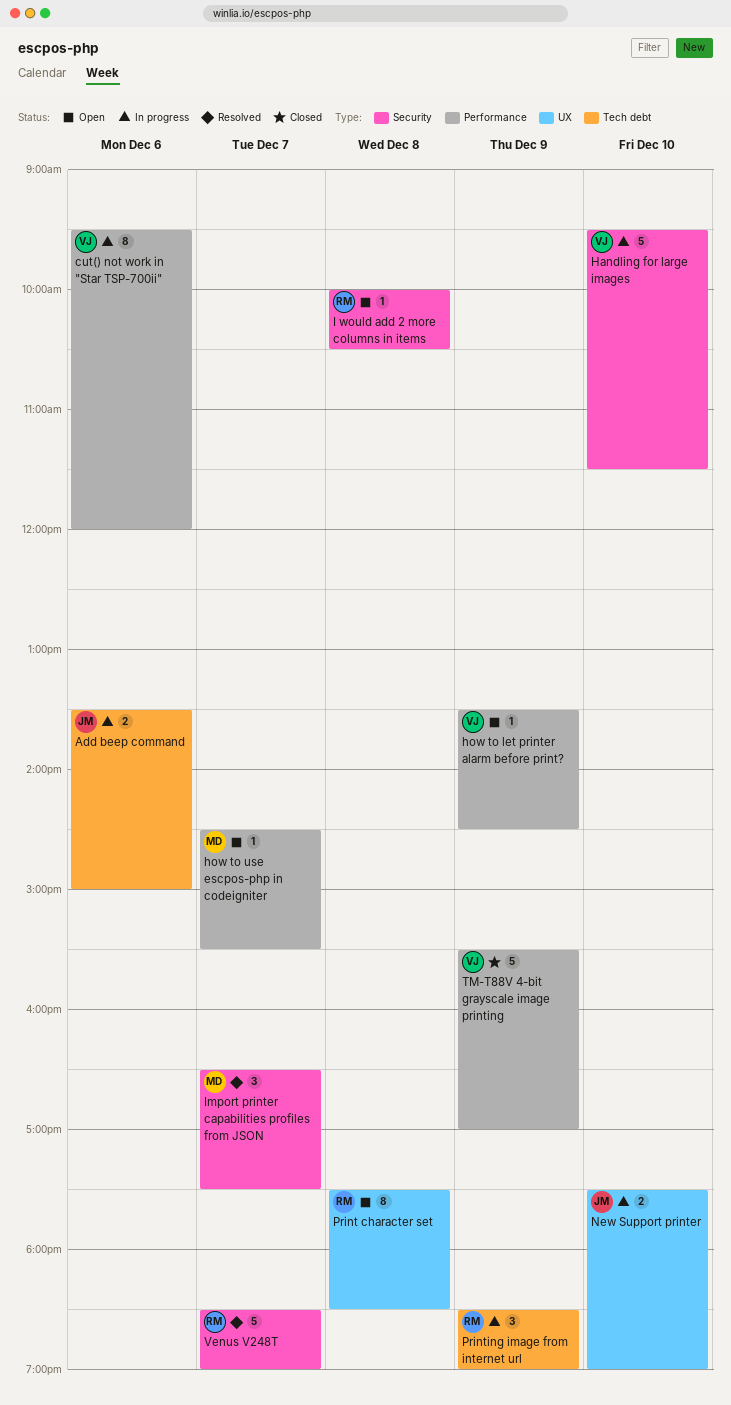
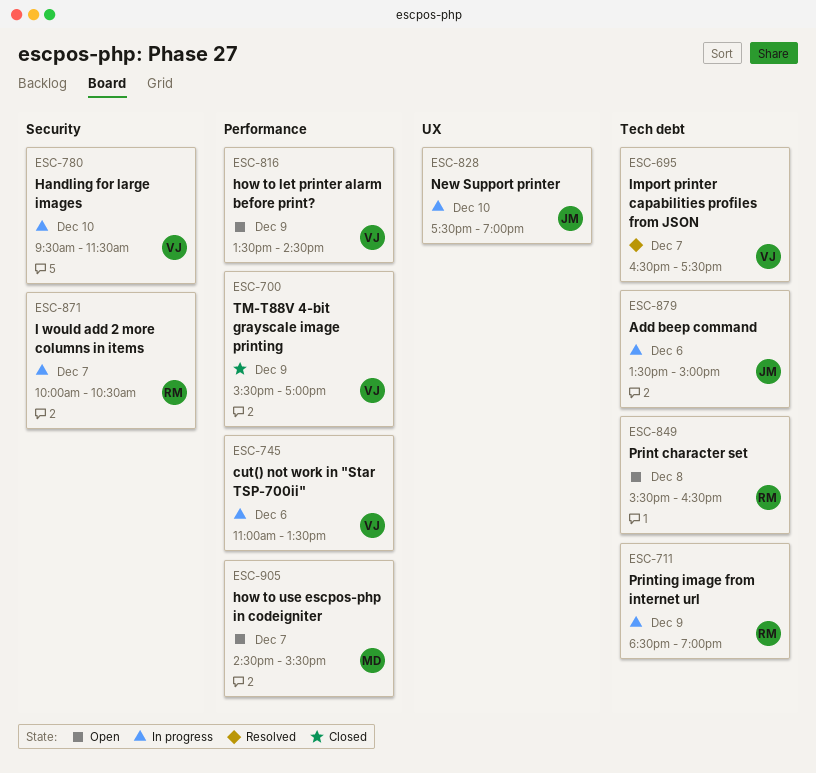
cut() not work in "Star TSP-700ii", begins: 09:30 -> 11:00
cut() not work in "Star TSP-700ii", ends: 12:00 -> 13:30
I would add 2 more columns in items, status: Open -> In progress
I would add 2 more columns in items, day: Dec 8 -> Dec 7
Import printer capabilities profiles from JSON, owner: MD -> VJ
Import printer capabilities profiles from JSON, label: Security -> Tech debt
Print character set, label: UX -> Tech debt
Print character set, begins: 17:30 -> 15:30
Print character set, ends: 18:30 -> 16:30
Venus V248T: present -> none

